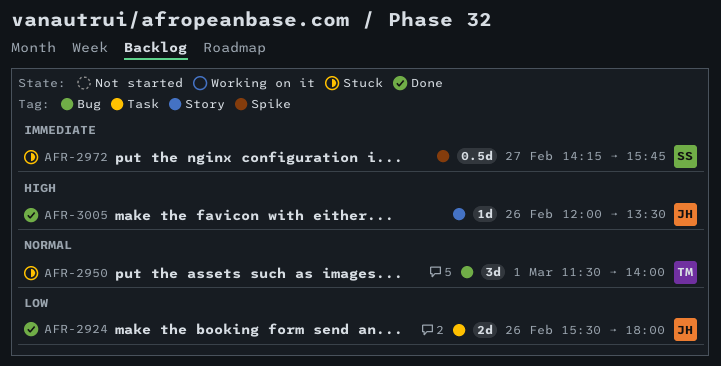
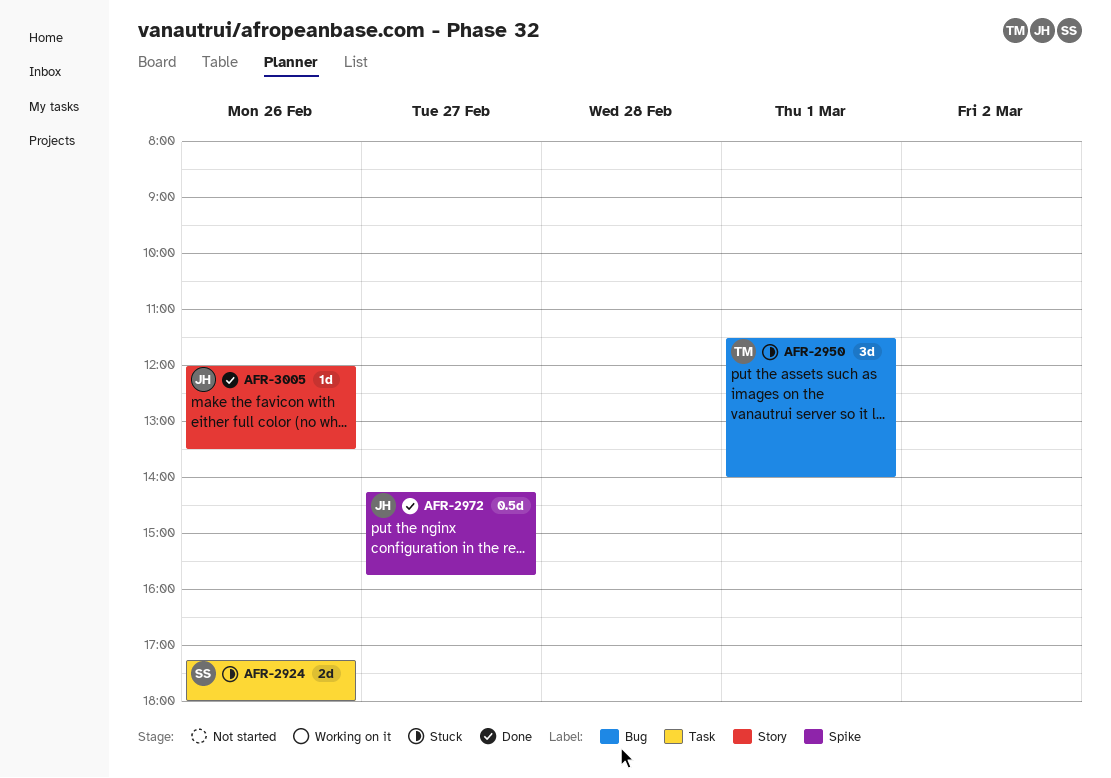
AFR-2924, status: Done -> Stuck
AFR-2924, owner: JH -> SS
AFR-2924, begins: 15:30 -> 17:15
AFR-2972, status: Stuck -> Done
AFR-2972, owner: SS -> JH

